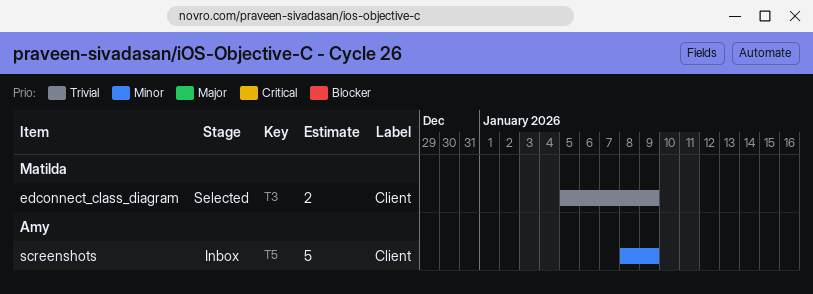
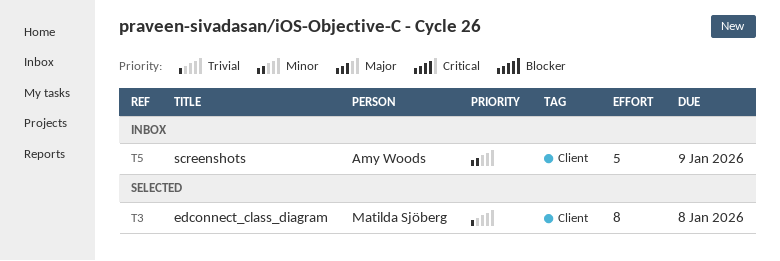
T3, estimate: 2 -> 8
T3, due: Jan 9 -> Jan 8

